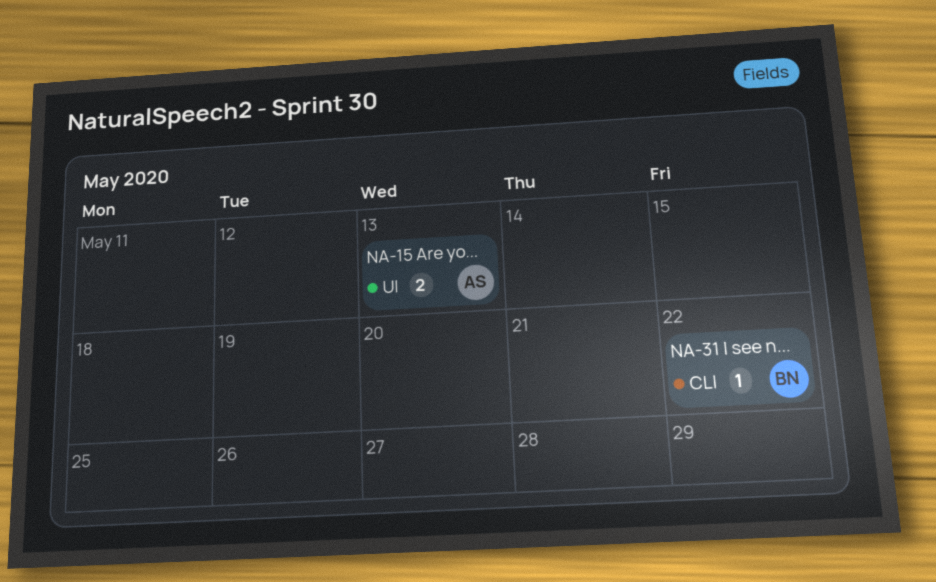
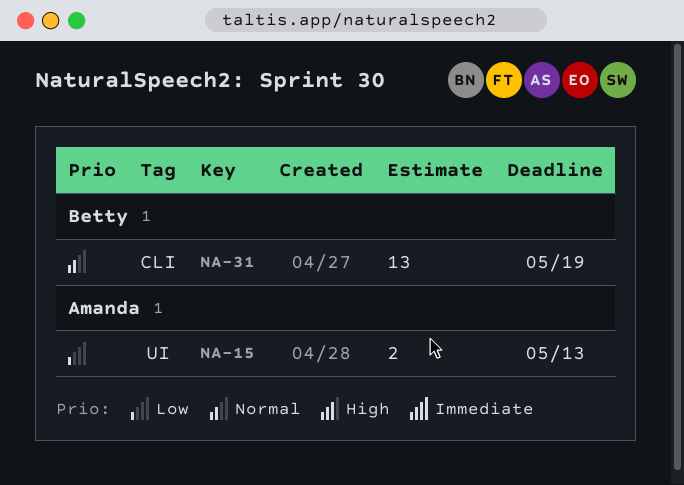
NA-31, estimate: 1 -> 13
NA-31, due: May 22 -> May 19

